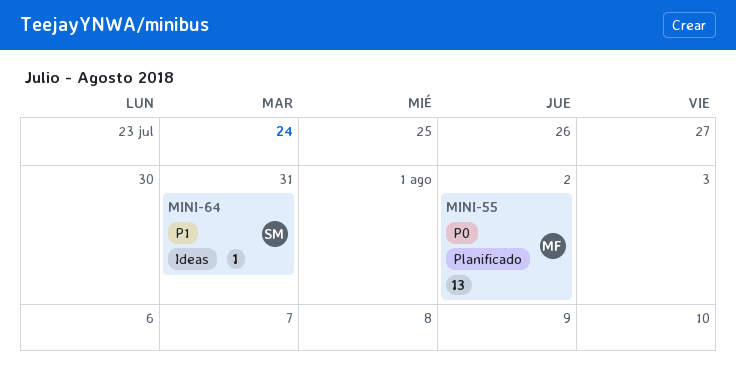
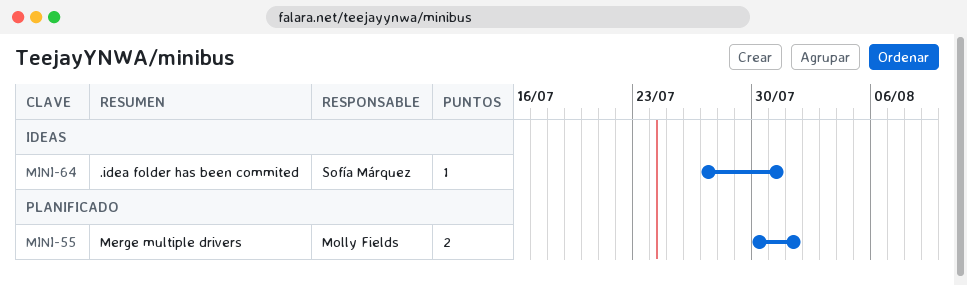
MINI-55, estimate: 13 -> 2
MINI-55, due: Aug 2 -> Aug 1

